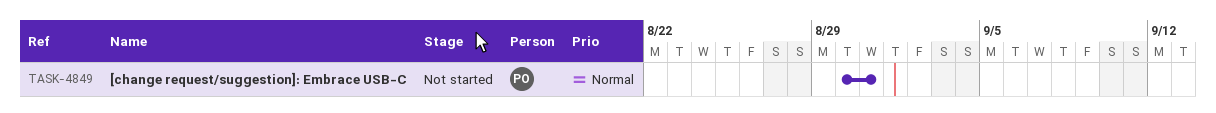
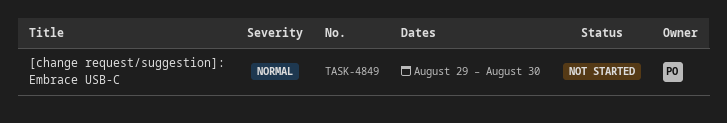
TASK-4849, start: Aug 30 -> Aug 29
TASK-4849, due: Aug 31 -> Aug 30

